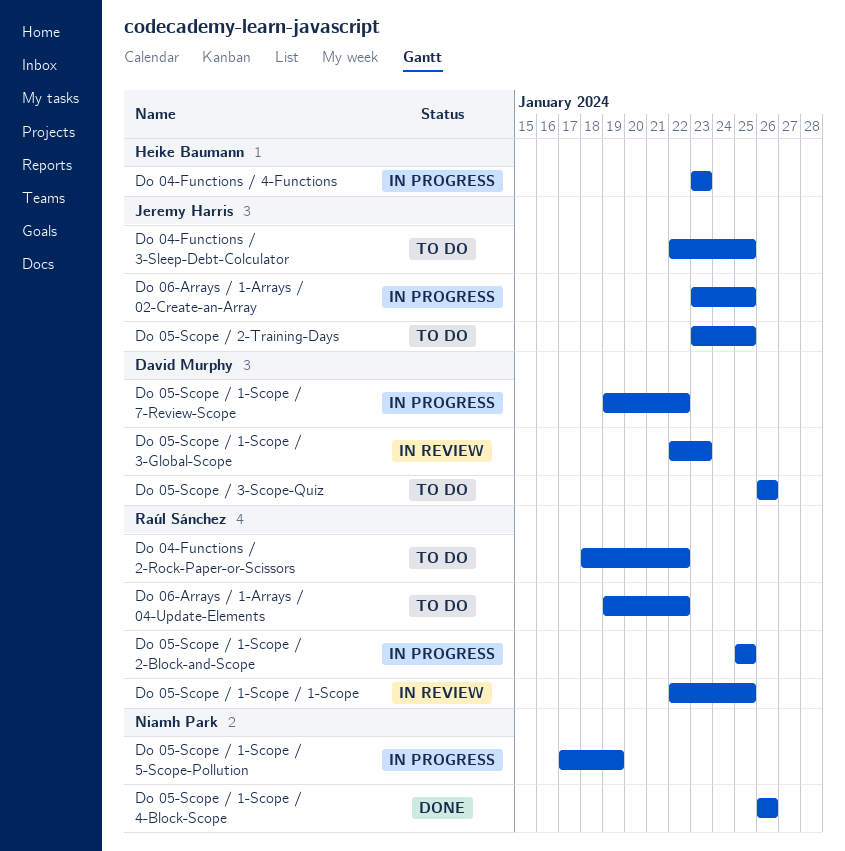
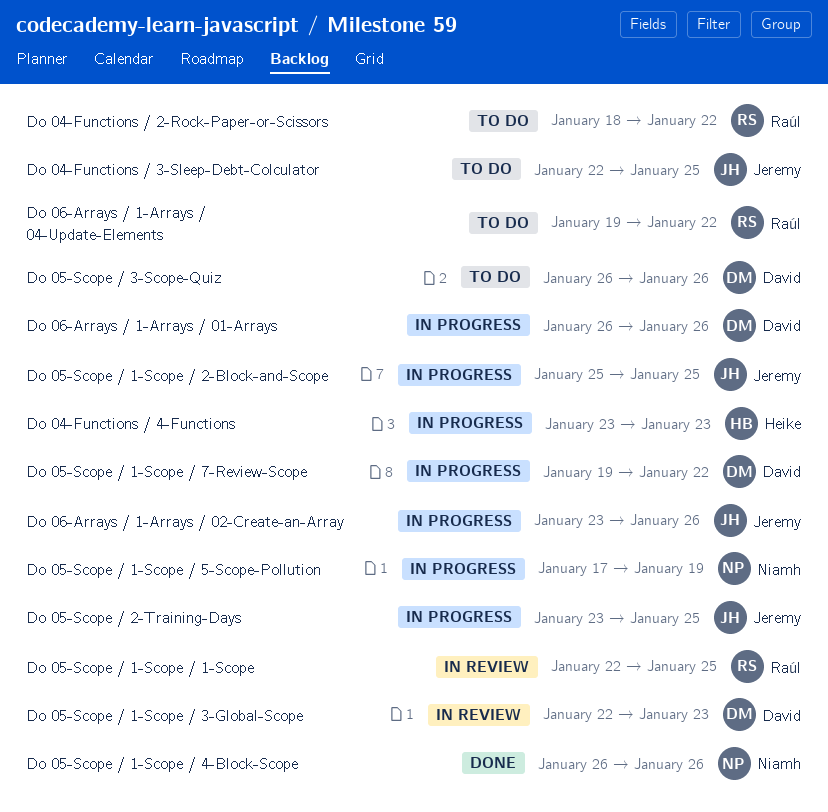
Do 05-Scope / 1-Scope / 2-Block-and-Scope, owner: Raúl Sánchez -> Jeremy Harris
Do 05-Scope / 2-Training-Days, status: To do -> In progress
Do 06-Arrays / 1-Arrays / 01-Arrays: none -> present
Do 06-Arrays / 1-Arrays / 02-Create-an-Array, due: Jan 25 -> Jan 26

